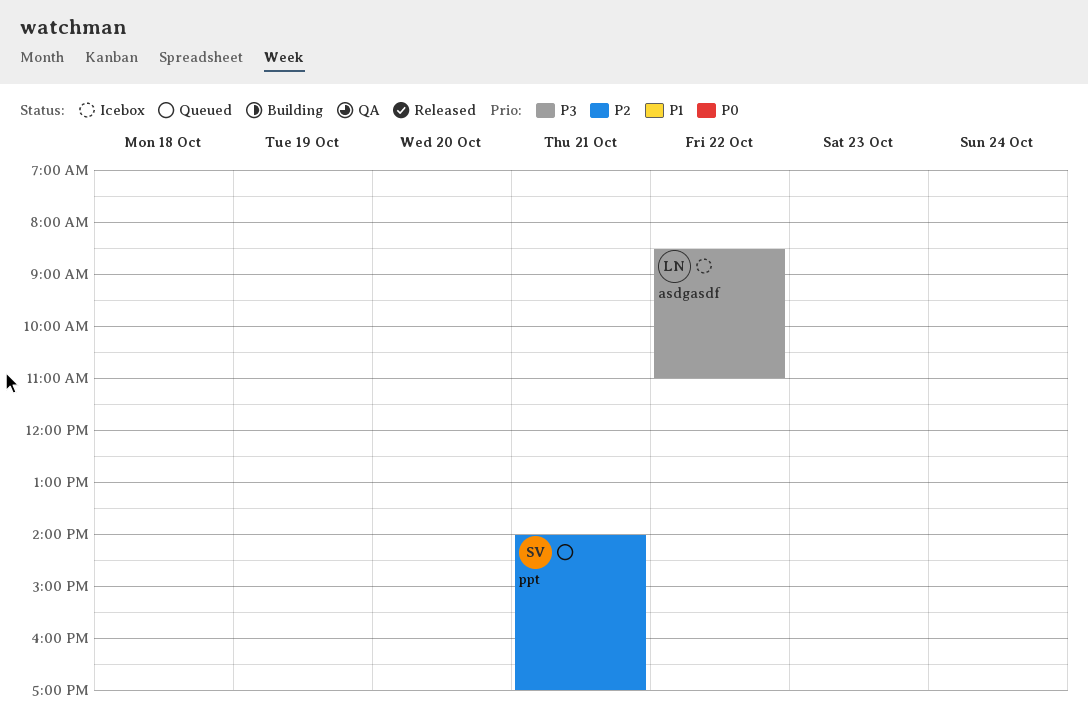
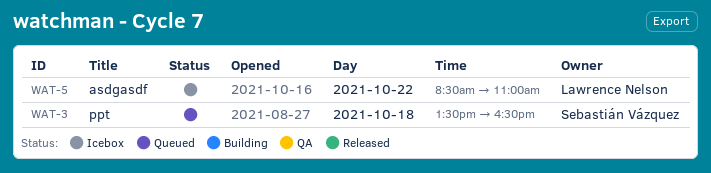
ppt, day: Oct 21 -> Oct 18
ppt, begins: 14:00 -> 13:30
ppt, ends: 17:00 -> 16:30

